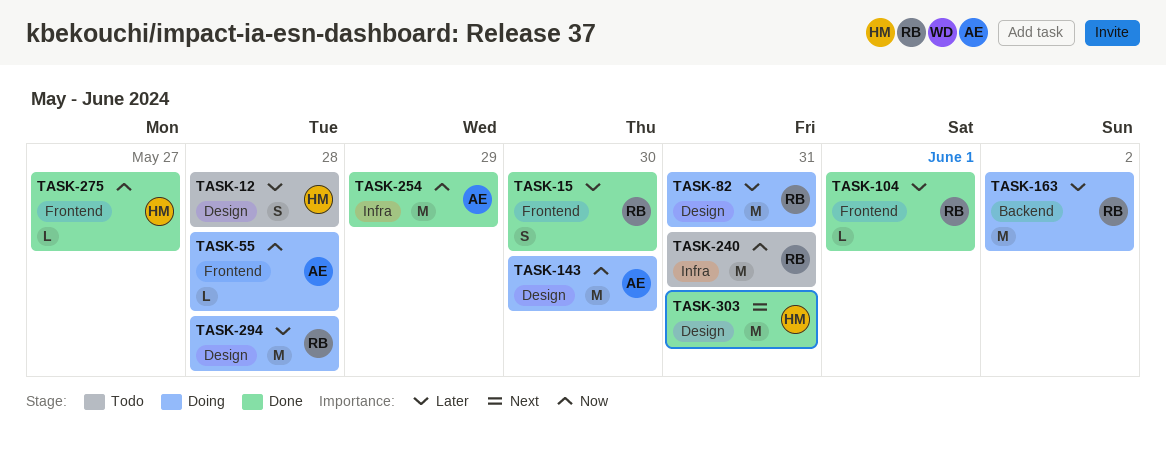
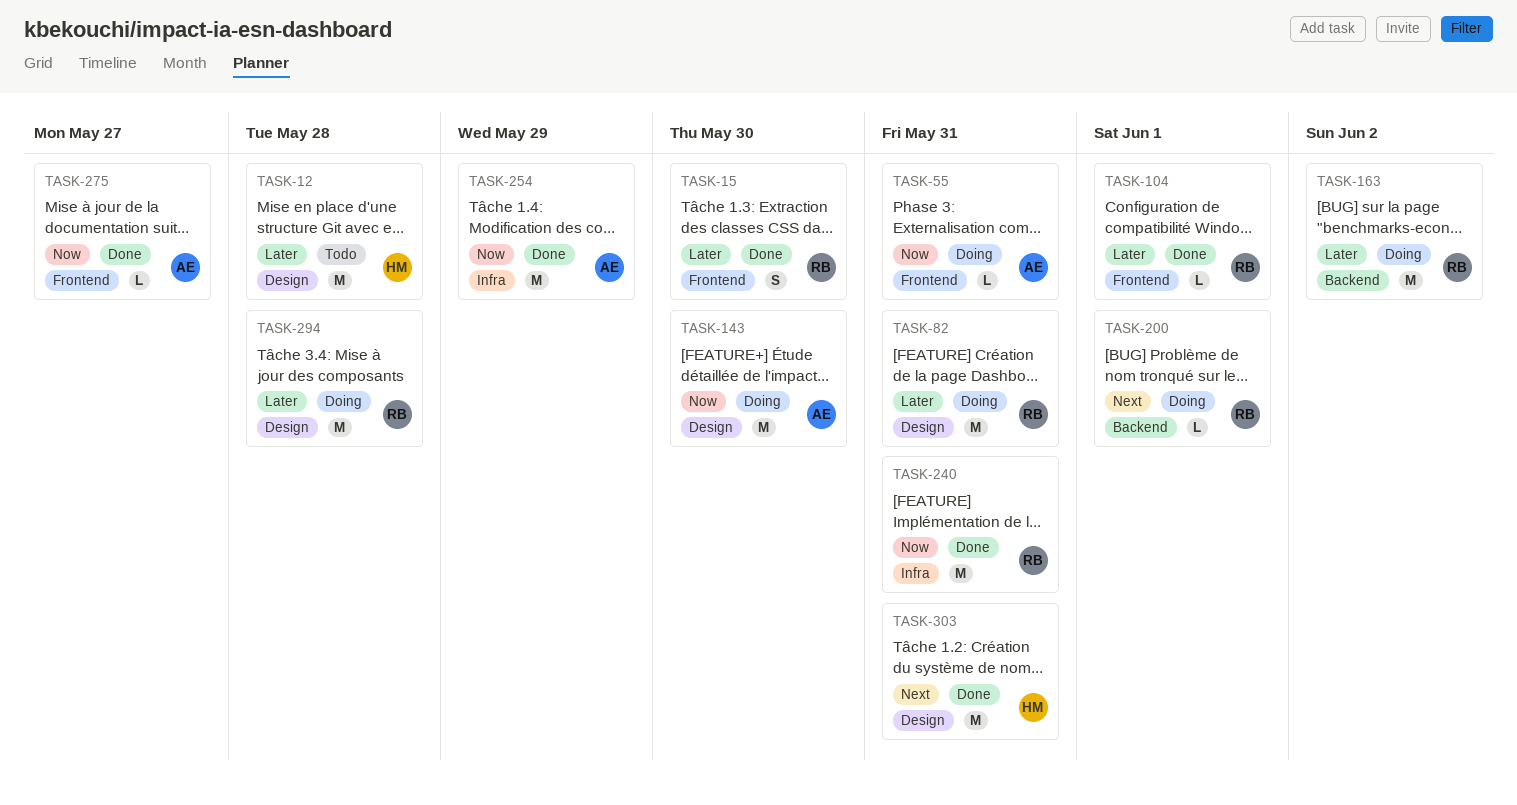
TASK-12, estimate: S -> M
TASK-55, due: May 28 -> May 31
TASK-200: none -> present
TASK-240, status: Todo -> Done
TASK-275, owner: HM -> AE

